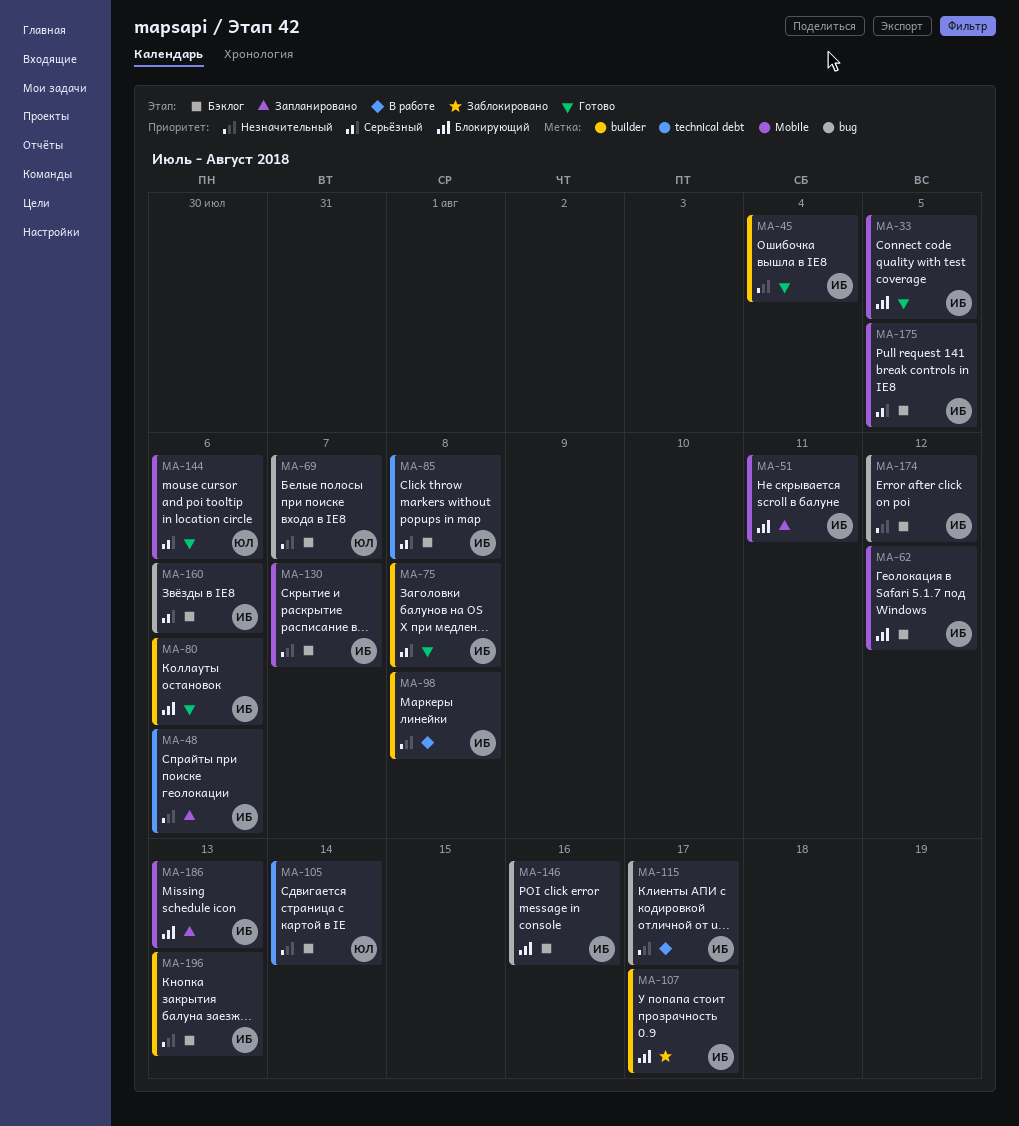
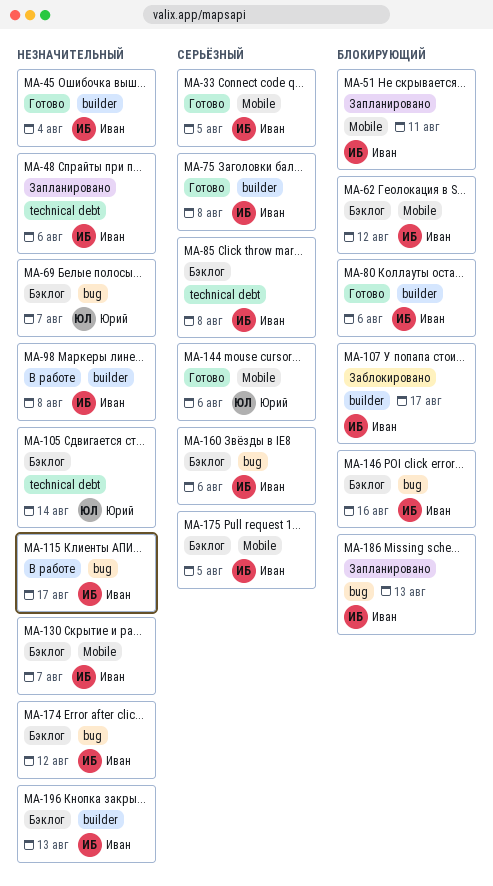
MA-33, priority: Блокирующий -> Серьёзный
MA-186, label: Mobile -> bug

